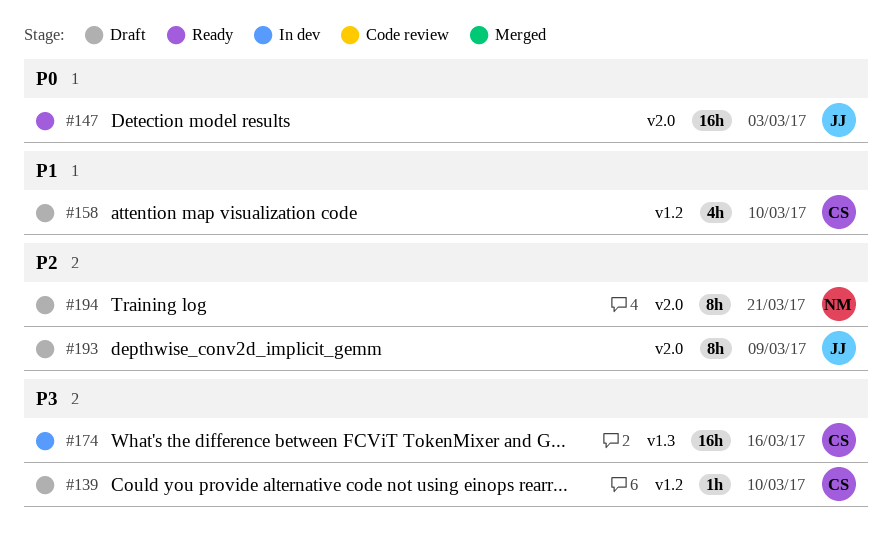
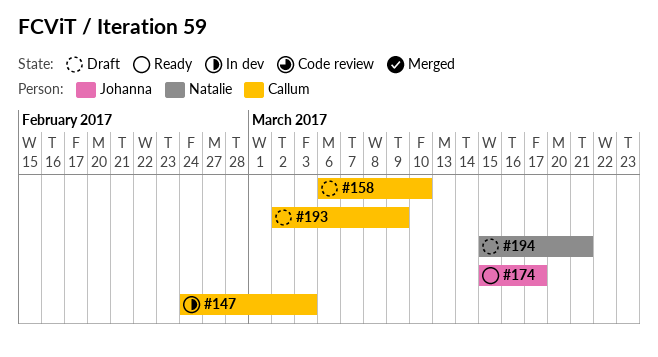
#139: present -> none
#147, status: Ready -> In dev
#147, owner: Johanna -> Callum
#174, status: In dev -> Ready
#174, owner: Callum -> Johanna
#174, due: Mar 16 -> Mar 17
#193, owner: Johanna -> Callum

